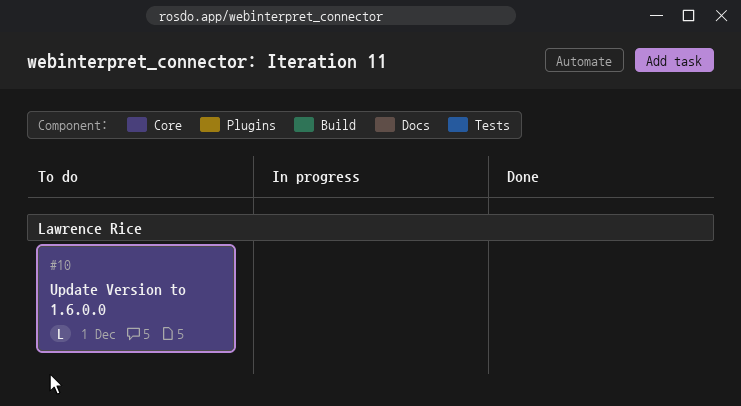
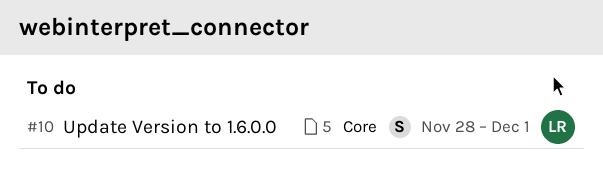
#10, estimate: L -> S

